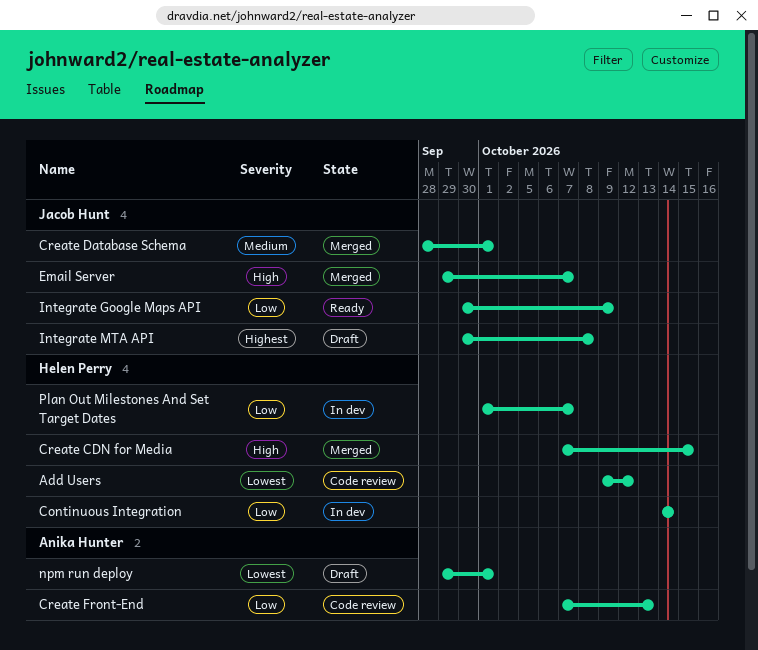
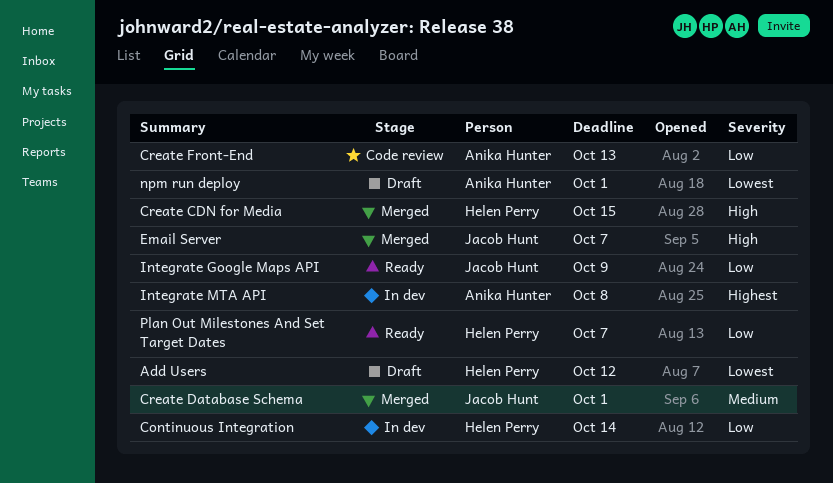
Add Users, status: Code review -> Draft
Integrate MTA API, status: Draft -> In dev
Integrate MTA API, owner: Jacob Hunt -> Anika Hunter
Plan Out Milestones And Set Target Dates, status: In dev -> Ready

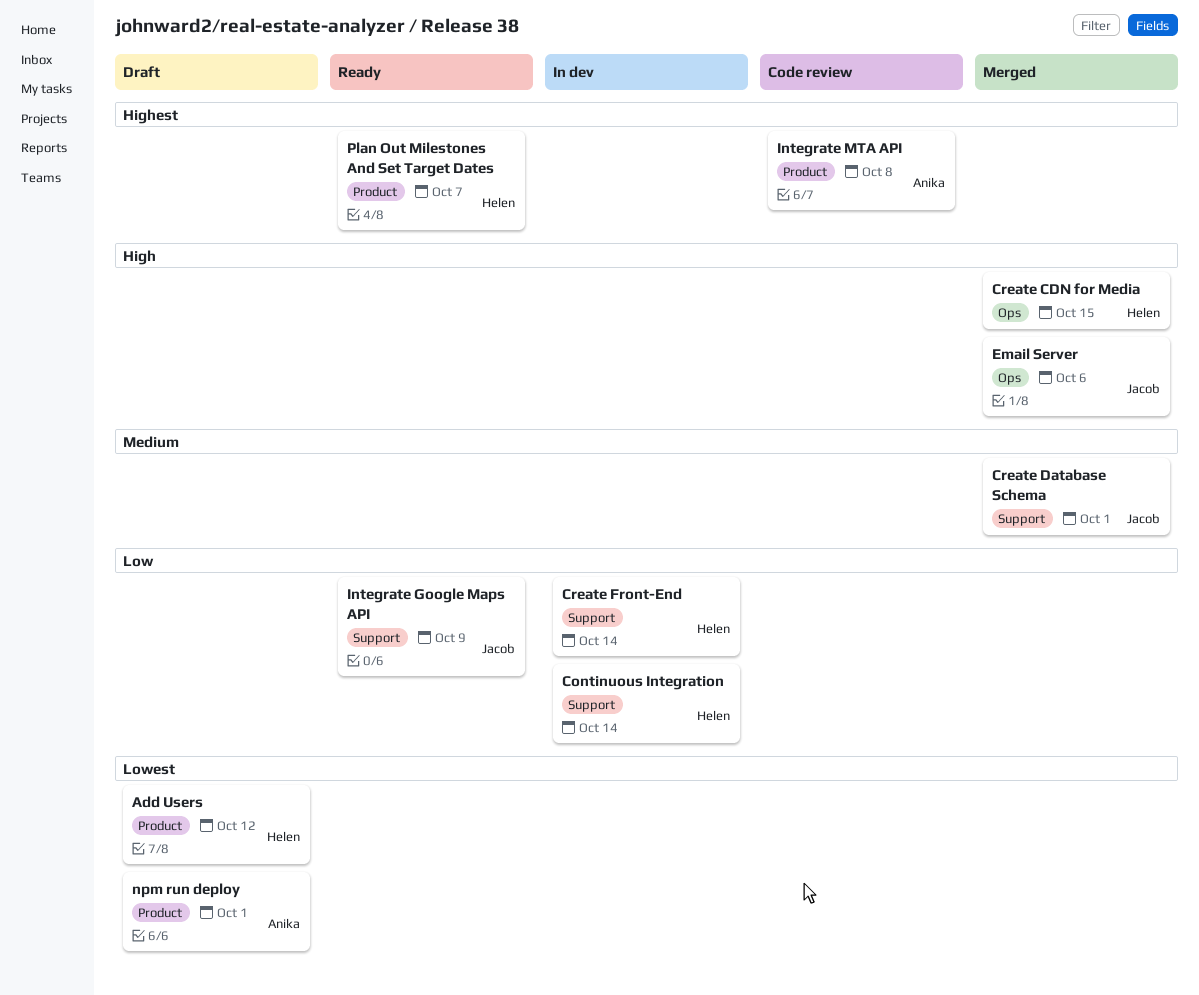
Create Front-End, status: Code review -> In dev
Create Front-End, owner: Anika Hunter -> Helen Perry
Create Front-End, due: Oct 13 -> Oct 14
Email Server, due: Oct 7 -> Oct 6
Integrate MTA API, status: In dev -> Code review
Plan Out Milestones And Set Target Dates, priority: Low -> Highest

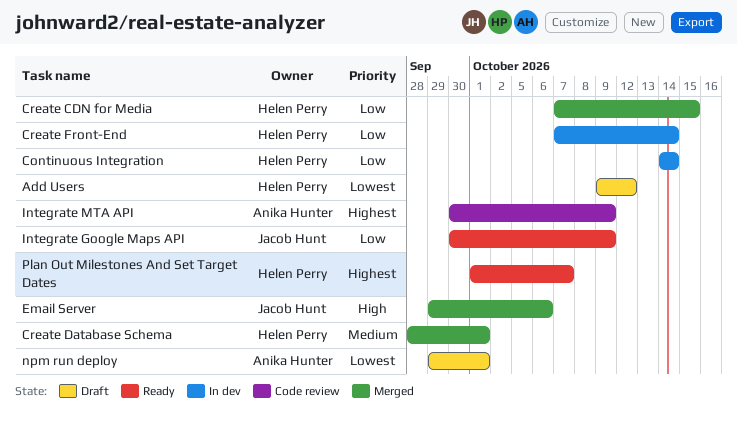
Create CDN for Media, priority: High -> Low
Create Database Schema, owner: Jacob Hunt -> Helen Perry
Integrate MTA API, due: Oct 8 -> Oct 9

